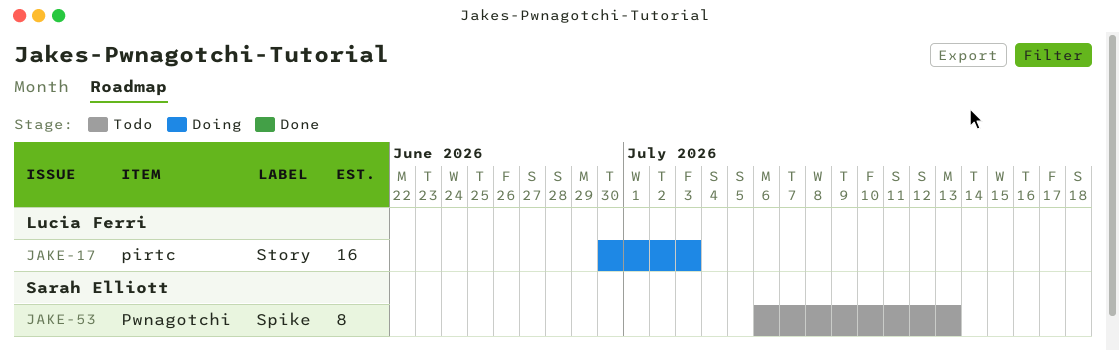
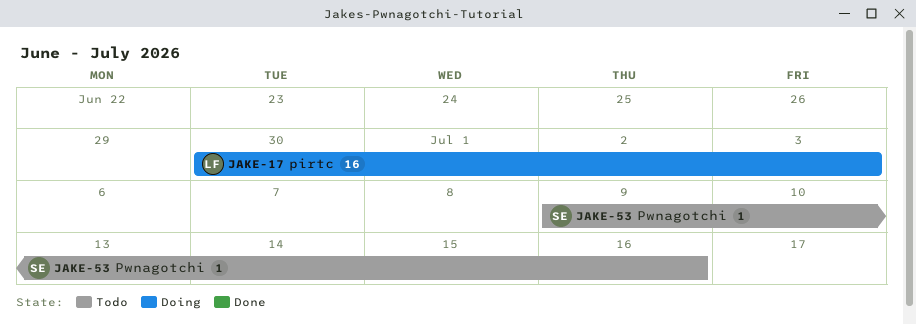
JAKE-53, estimate: 8 -> 1
JAKE-53, start: Jul 6 -> Jul 9
JAKE-53, due: Jul 13 -> Jul 16

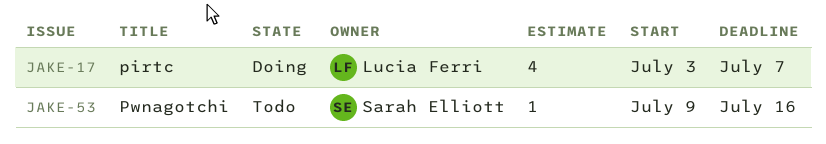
JAKE-17, estimate: 16 -> 4
JAKE-17, start: Jun 30 -> Jul 3
JAKE-17, due: Jul 3 -> Jul 7

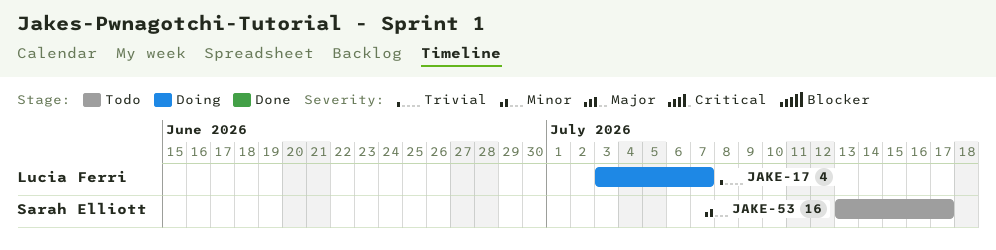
JAKE-53, estimate: 1 -> 16
JAKE-53, start: Jul 9 -> Jul 13
JAKE-53, due: Jul 16 -> Jul 17

